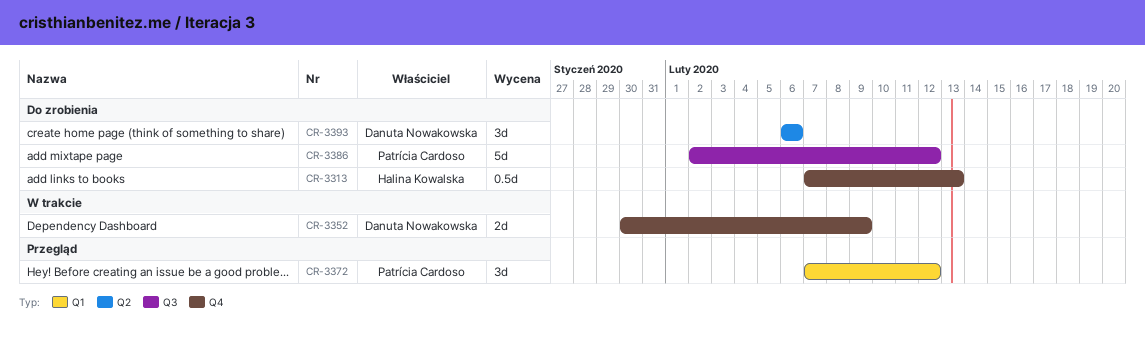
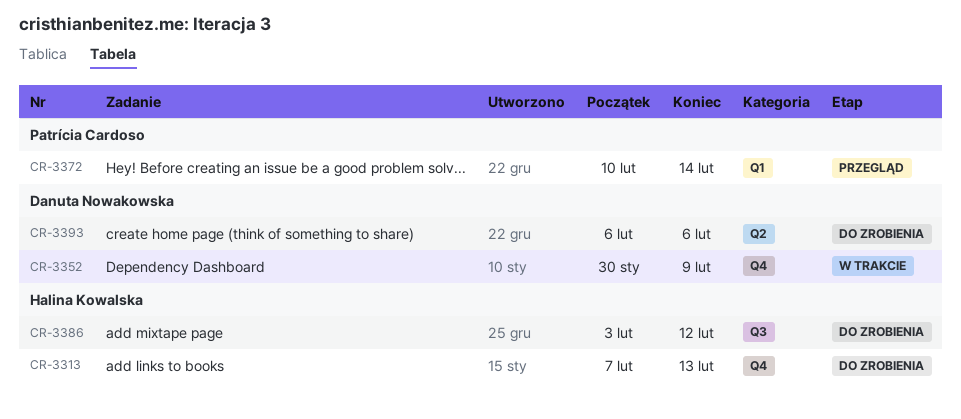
CR-3372, start: Feb 7 -> Feb 10
CR-3372, due: Feb 12 -> Feb 14
CR-3386, owner: Patrícia Cardoso -> Halina Kowalska
CR-3386, start: Feb 2 -> Feb 3

